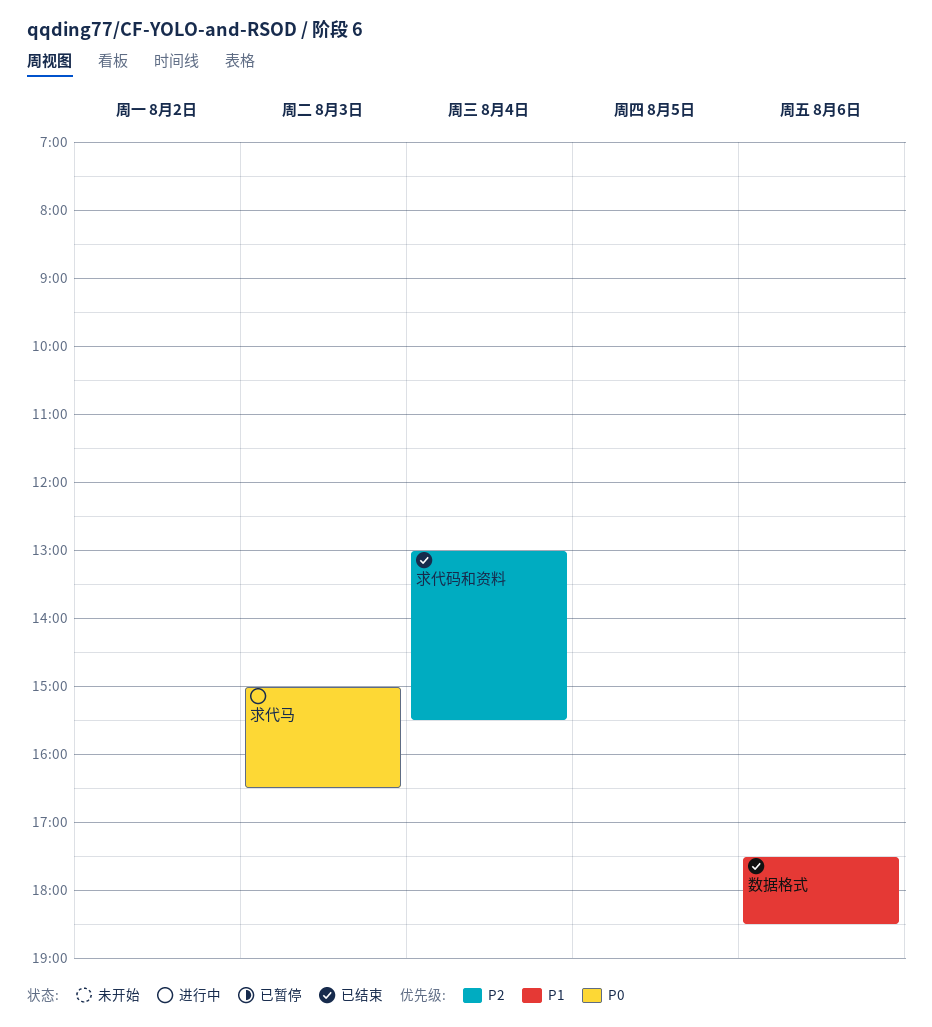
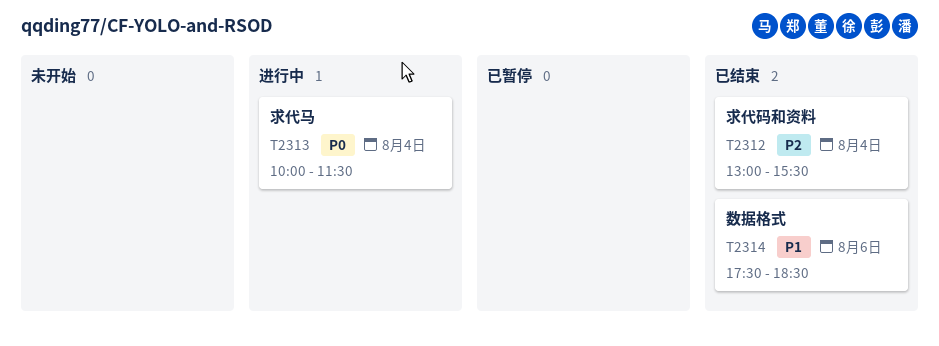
求代马, day: Aug 3 -> Aug 4
求代马, begins: 15:00 -> 10:00
求代马, ends: 16:30 -> 11:30

